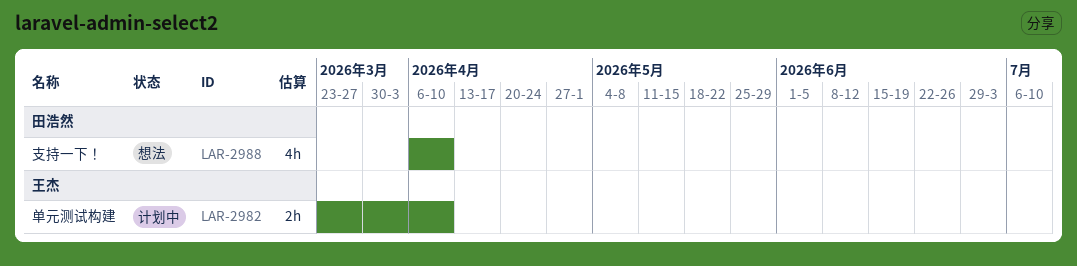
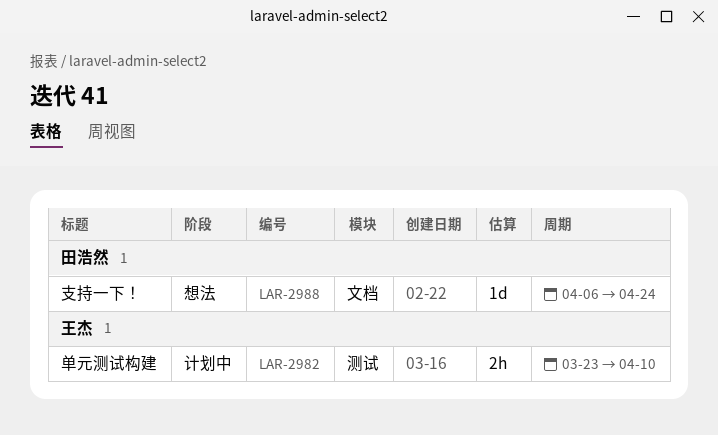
LAR-2988, estimate: 4h -> 1d
LAR-2988, due: Apr 10 -> Apr 24

